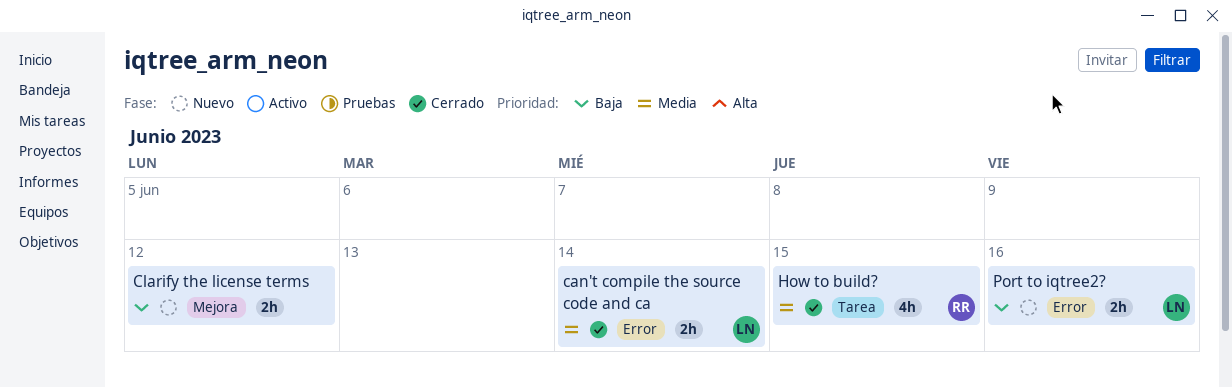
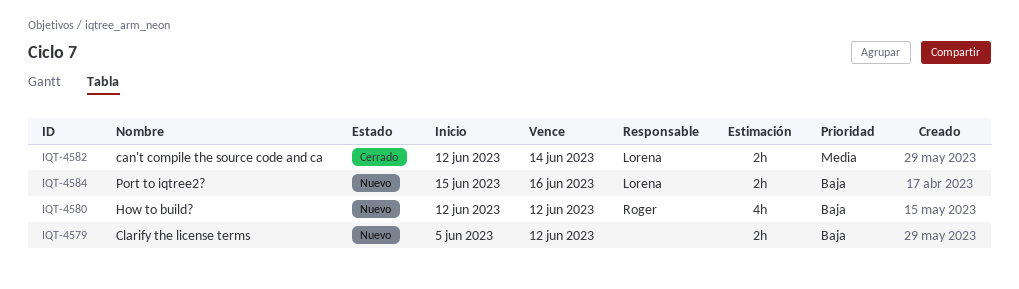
How to build?, status: Cerrado -> Nuevo
How to build?, priority: Media -> Baja
How to build?, due: Jun 15 -> Jun 12

